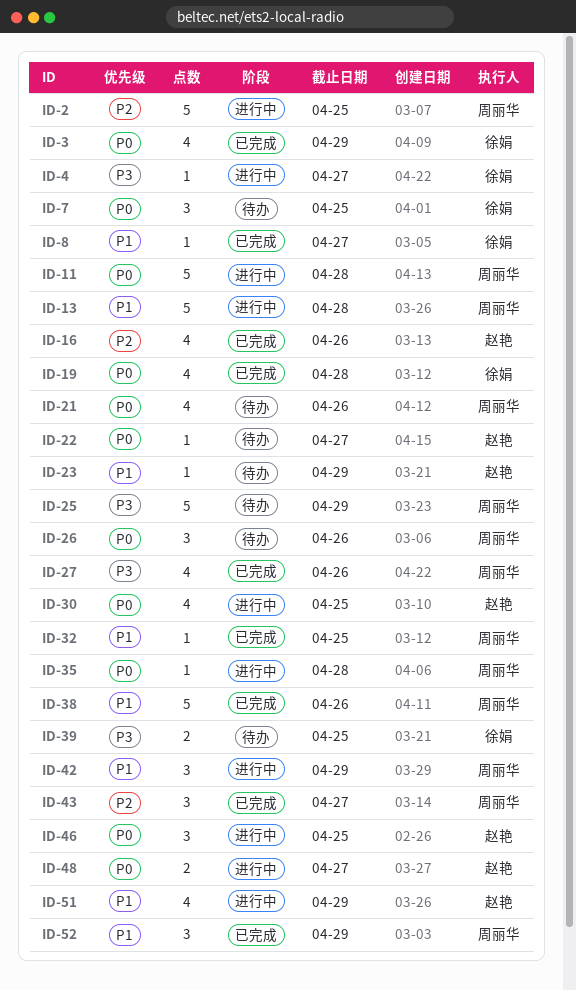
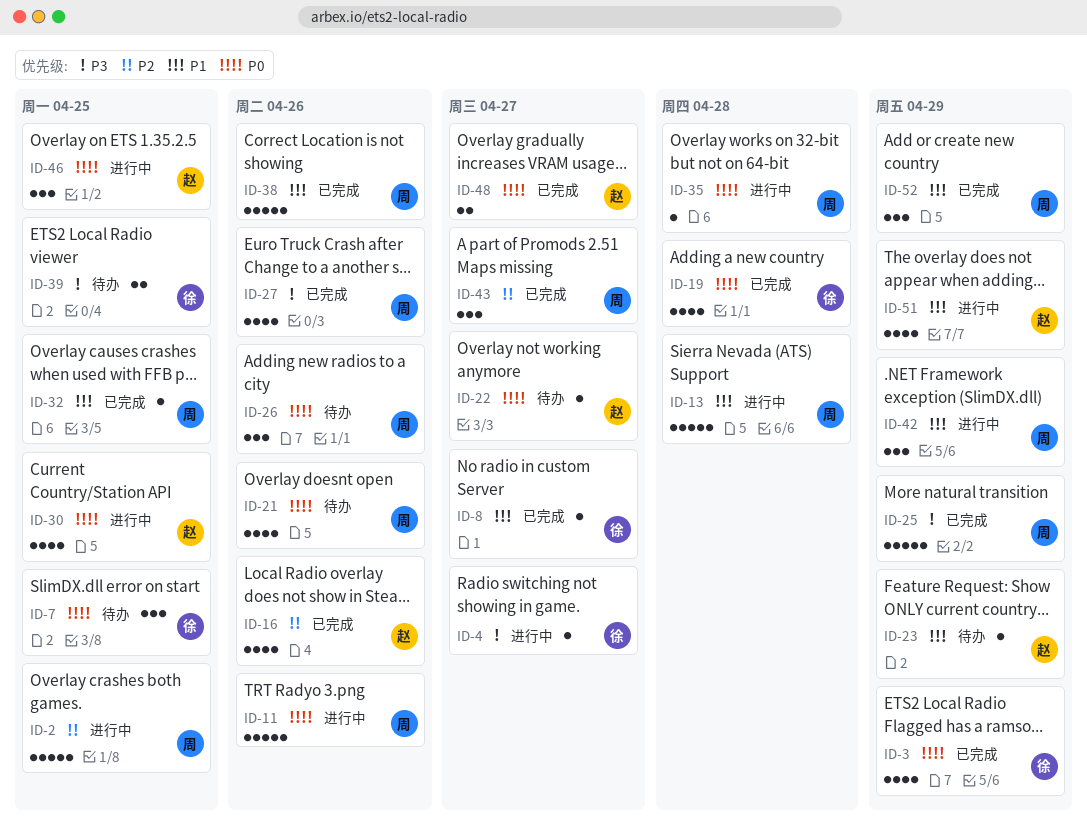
ID-11, due: Apr 28 -> Apr 26
ID-25, status: 待办 -> 已完成
ID-48, status: 进行中 -> 已完成

